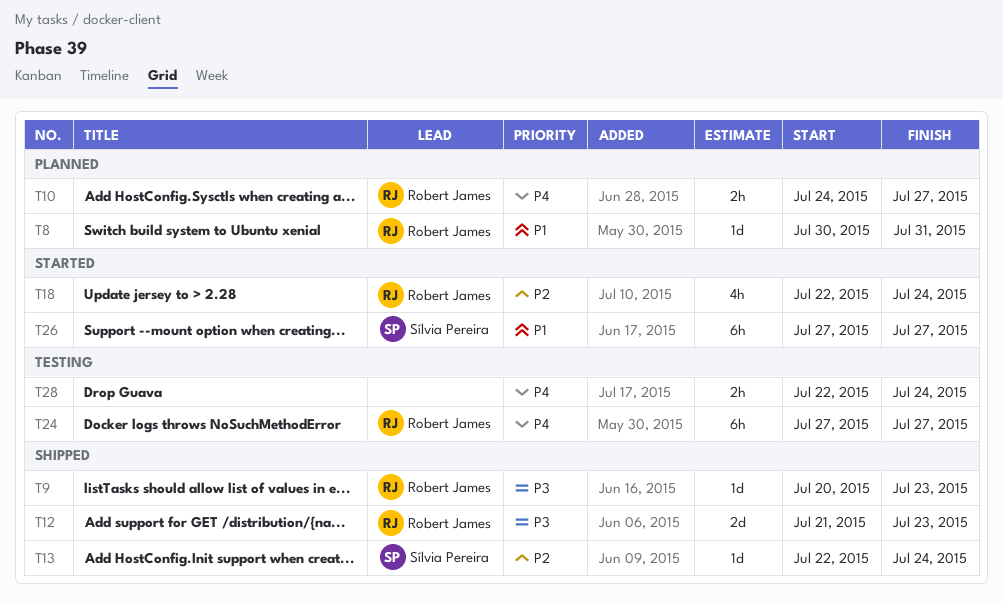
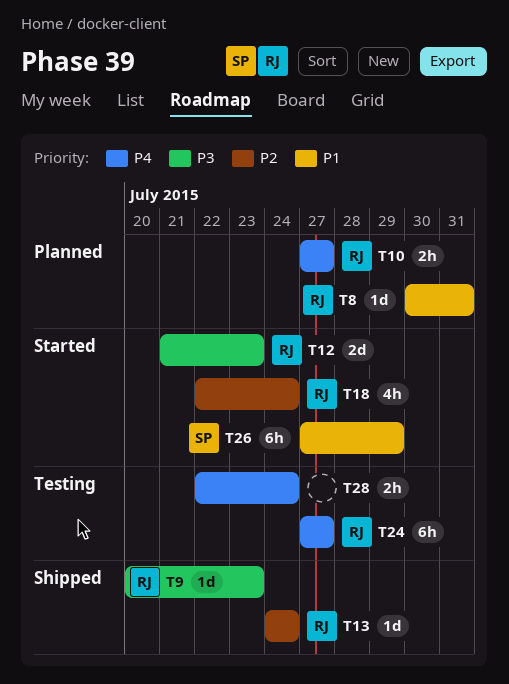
T10, start: Jul 24 -> Jul 27
T12, status: Shipped -> Started
T13, owner: Sílvia Pereira -> Robert James
T13, start: Jul 22 -> Jul 24
T26, due: Jul 27 -> Jul 29

